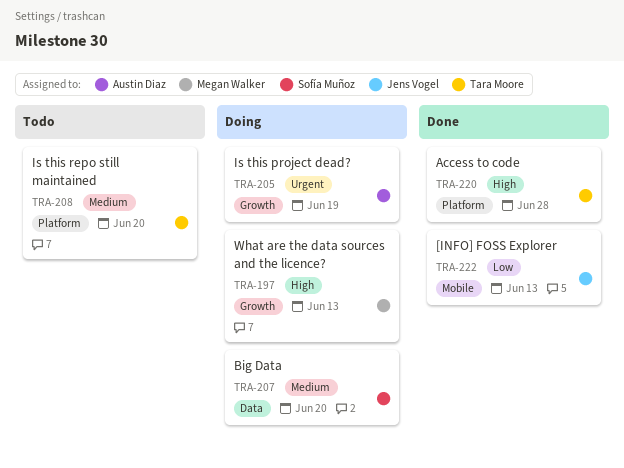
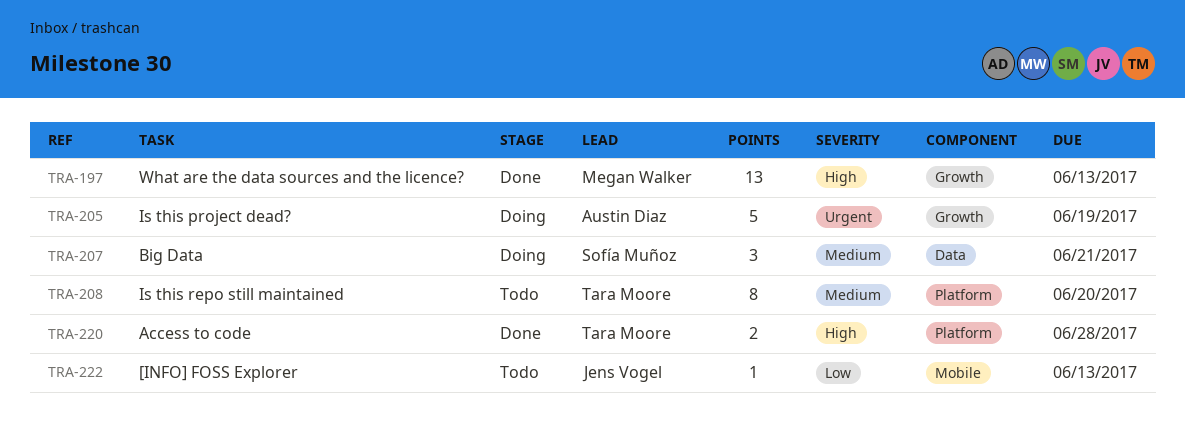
TRA-197, status: Doing -> Done
TRA-207, due: Jun 20 -> Jun 21
TRA-222, status: Done -> Todo

